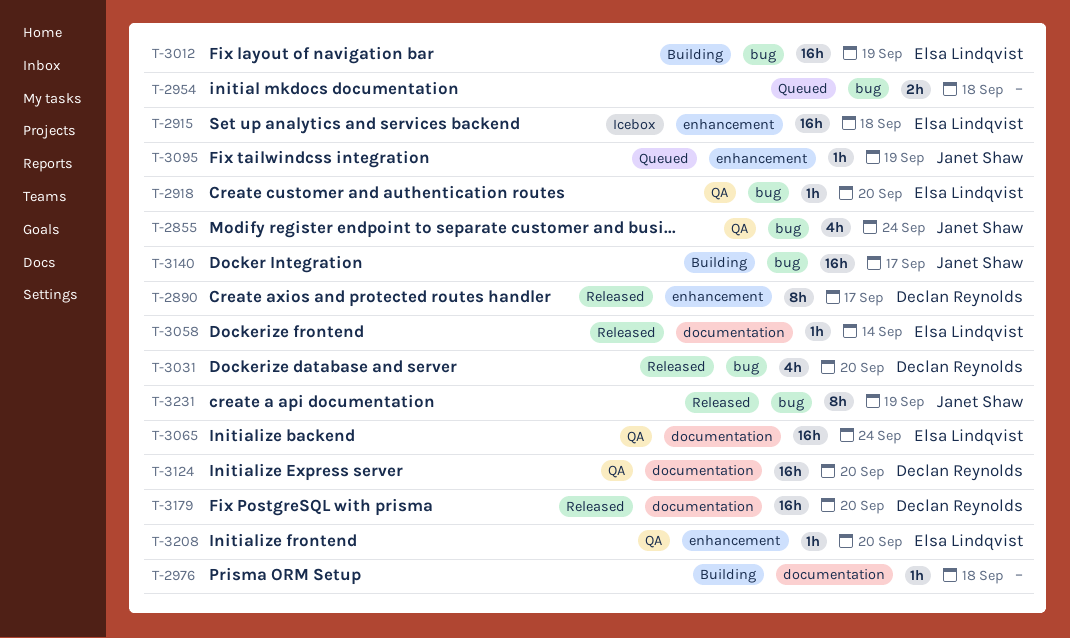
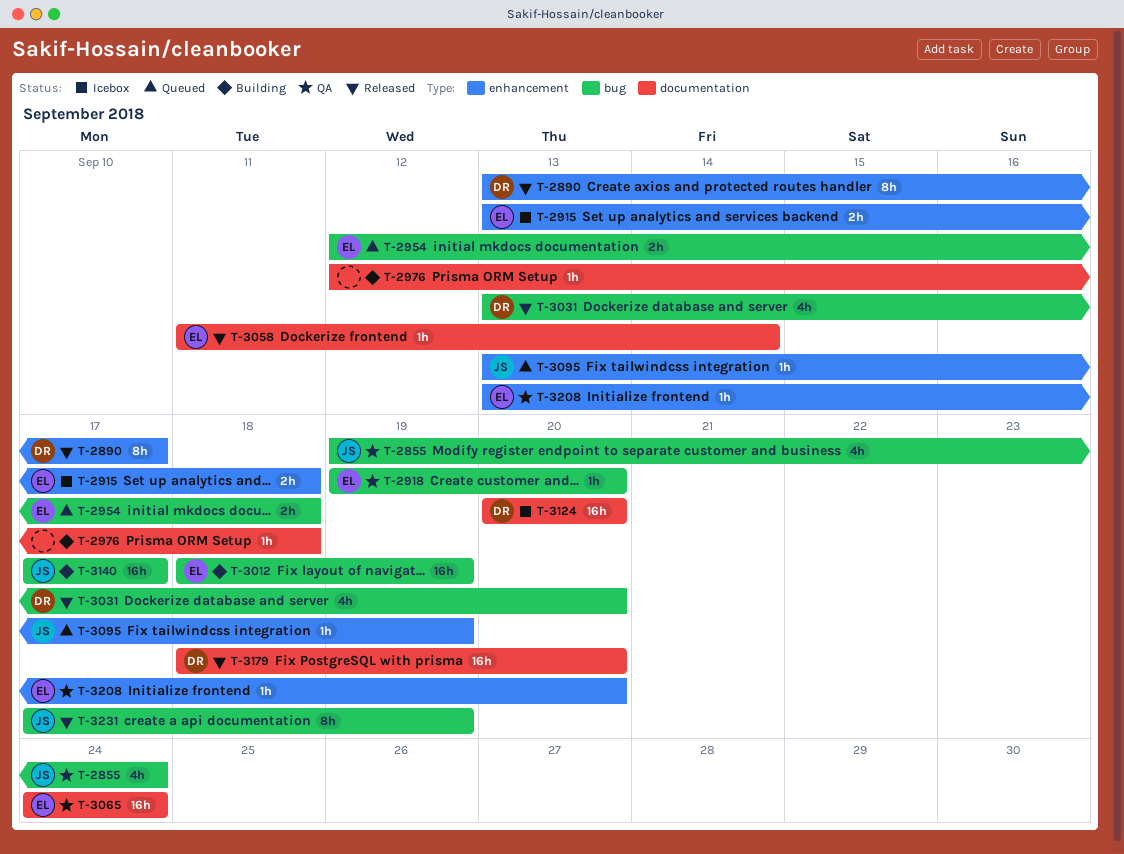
T-2915, estimate: 16h -> 2h
T-2954, owner: none -> Elsa Lindqvist
T-3124, status: QA -> Icebox

